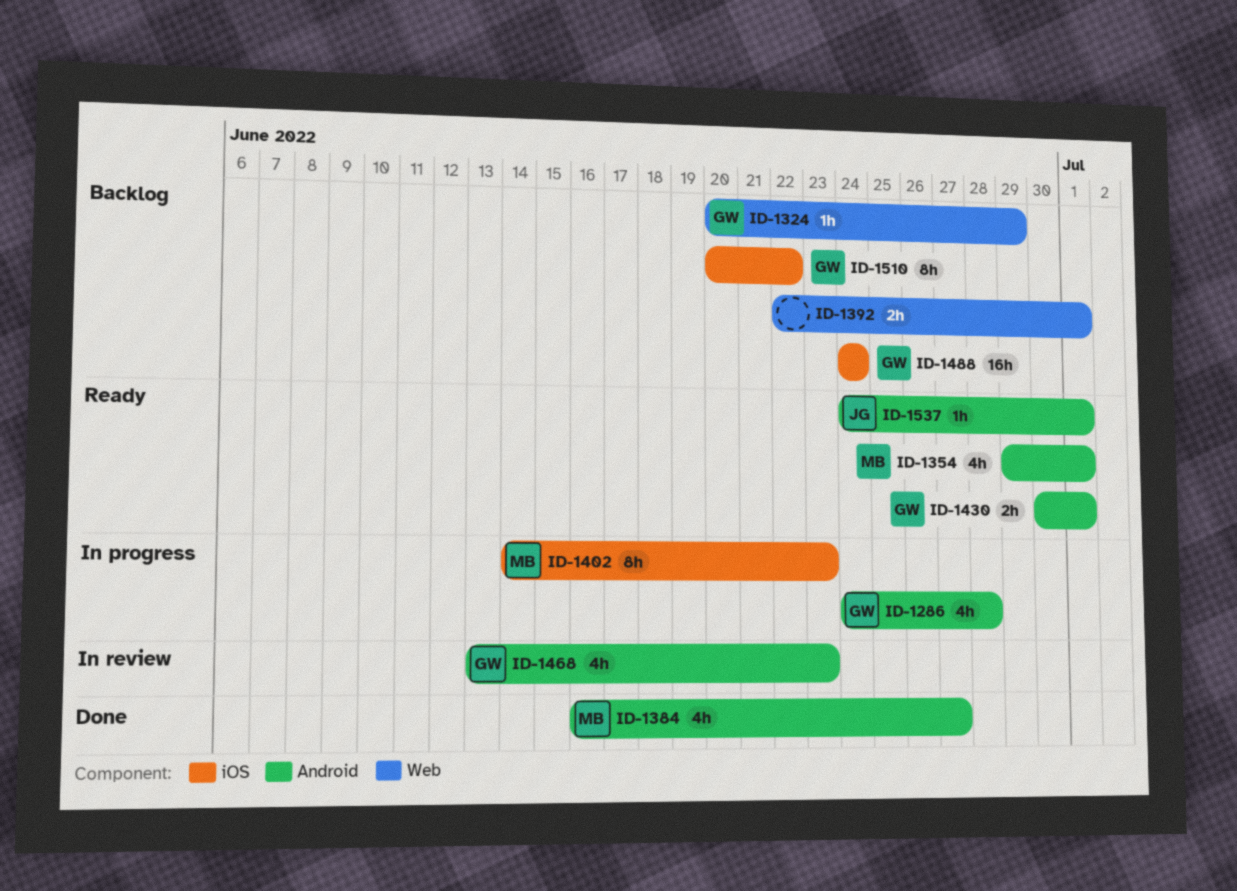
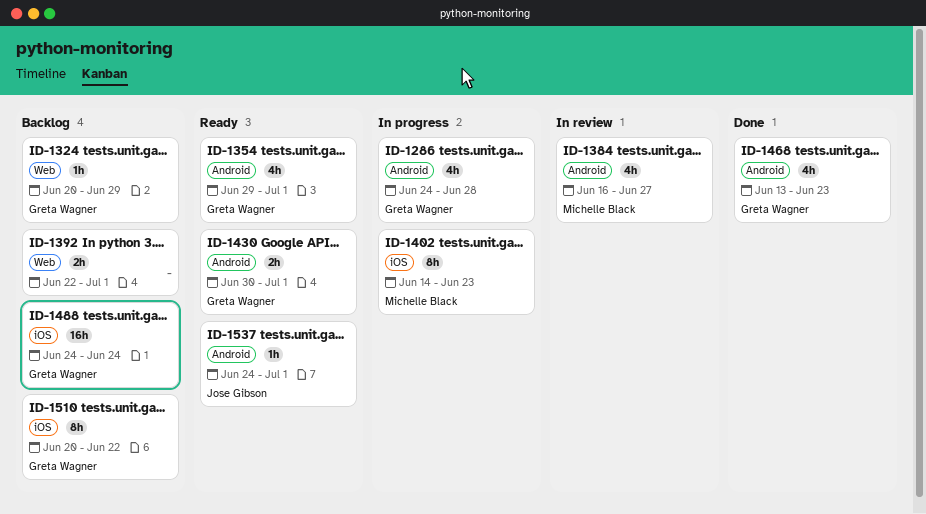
ID-1354, owner: Michelle Black -> Greta Wagner
ID-1384, status: Done -> In review
ID-1468, status: In review -> Done

